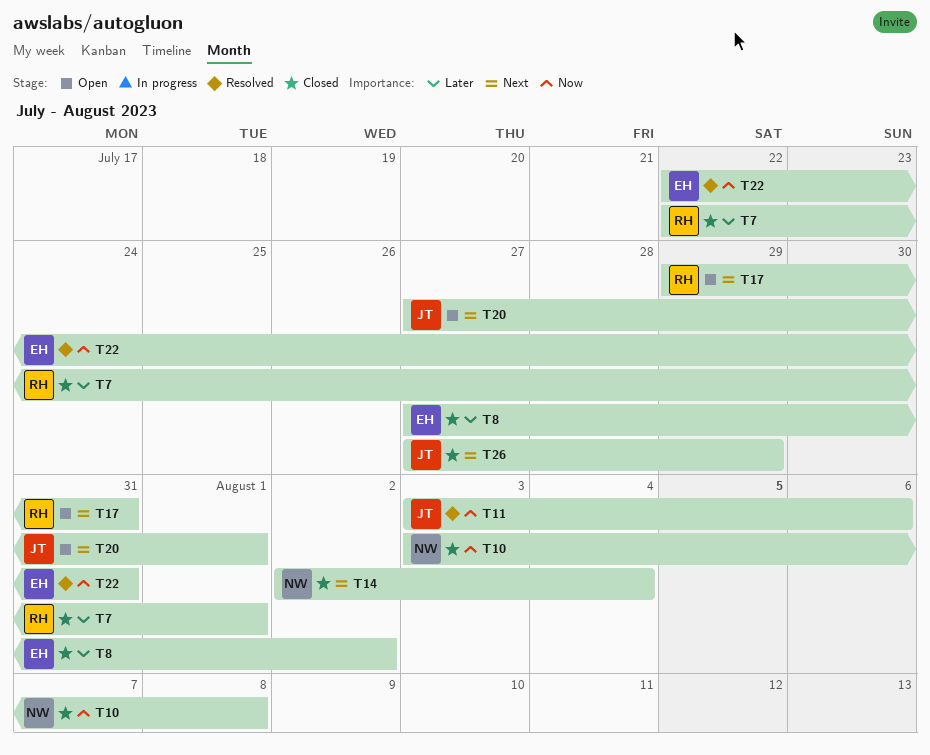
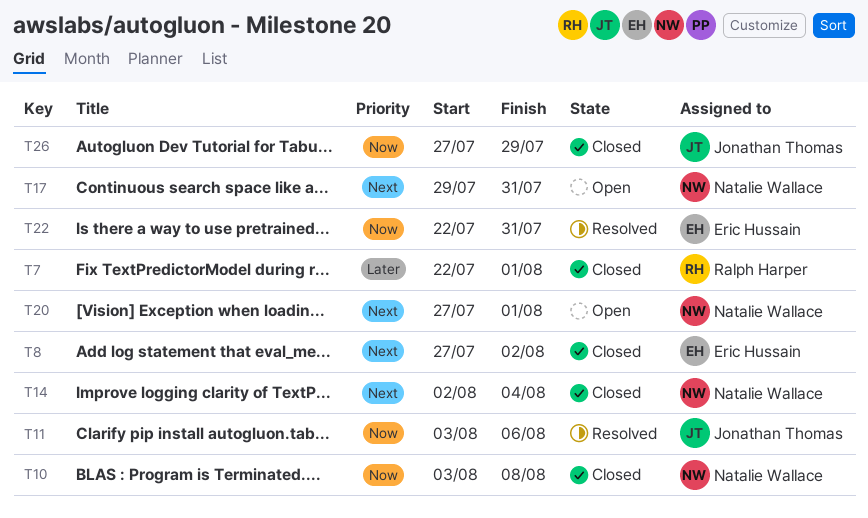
T8, priority: Later -> Next
T17, owner: Ralph Harper -> Natalie Wallace
T20, owner: Jonathan Thomas -> Natalie Wallace
T26, priority: Next -> Now

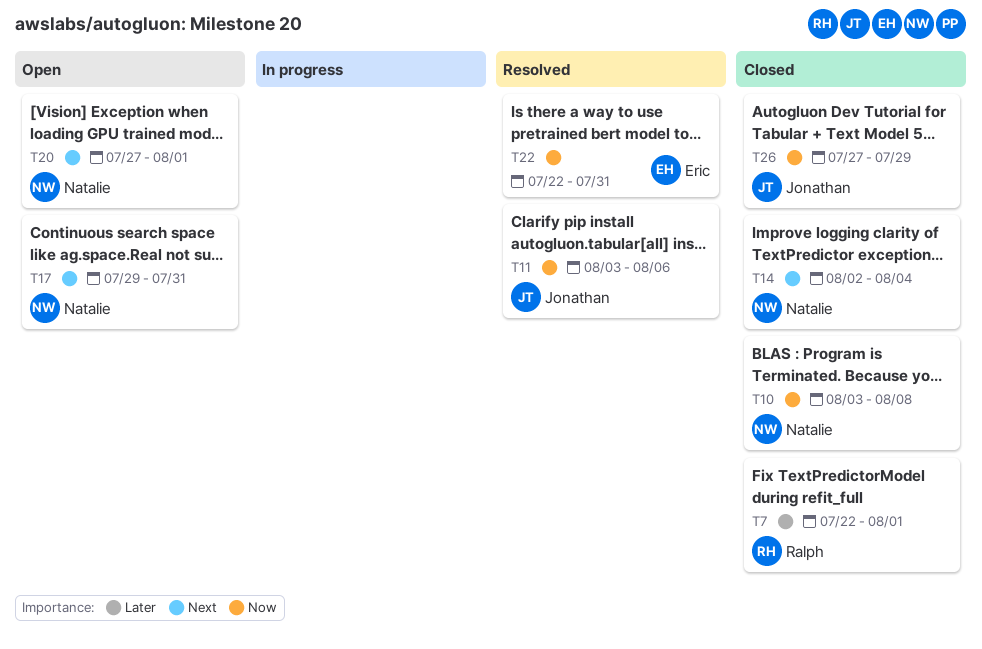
T8: present -> none

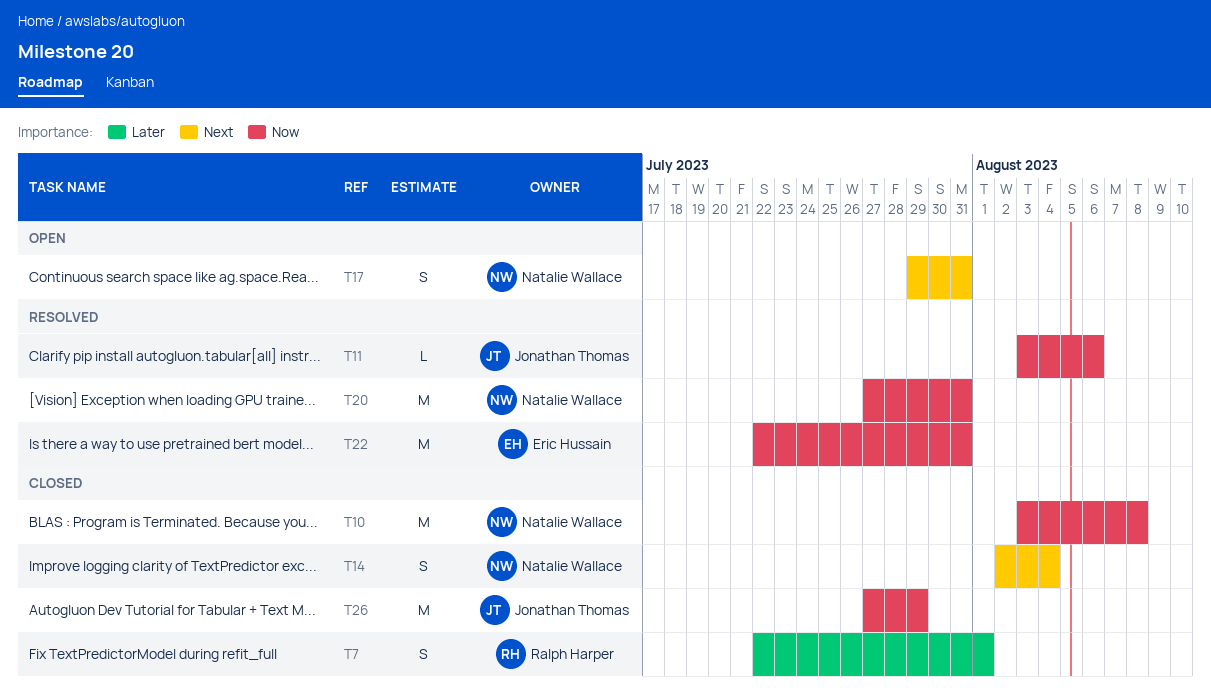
T20, status: Open -> Resolved
T20, priority: Next -> Now
T20, due: Aug 1 -> Jul 31

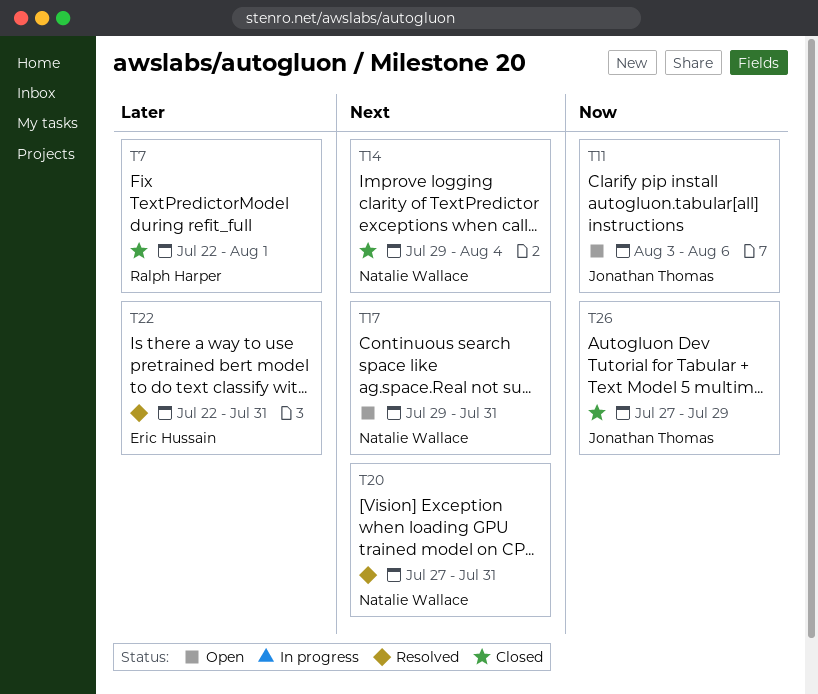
T10: present -> none
T11, status: Resolved -> Open
T14, start: Aug 2 -> Jul 29
T20, priority: Now -> Next
T22, priority: Now -> Later

